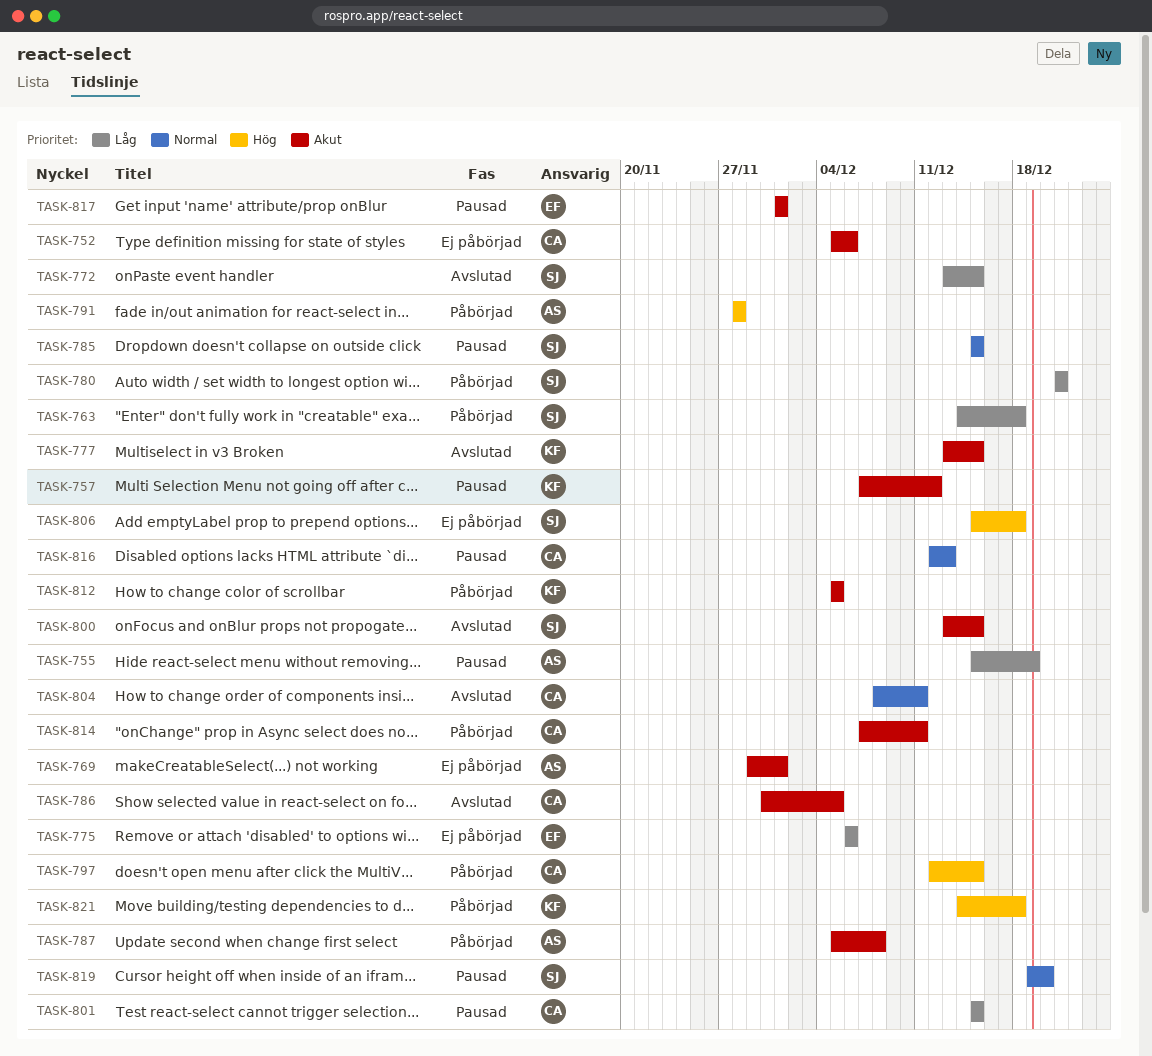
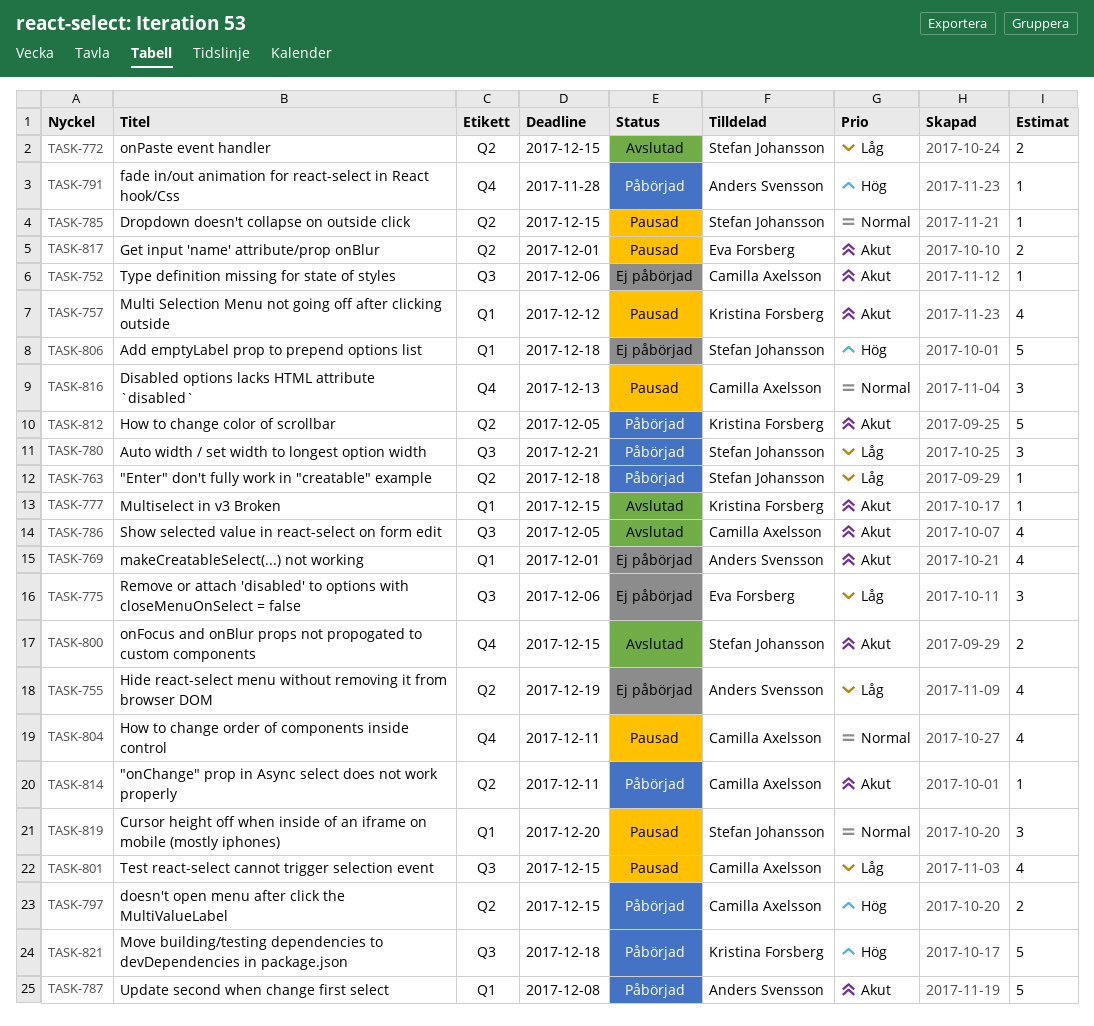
TASK-755, status: Pausad -> Ej påbörjad
TASK-804, status: Avslutad -> Pausad

